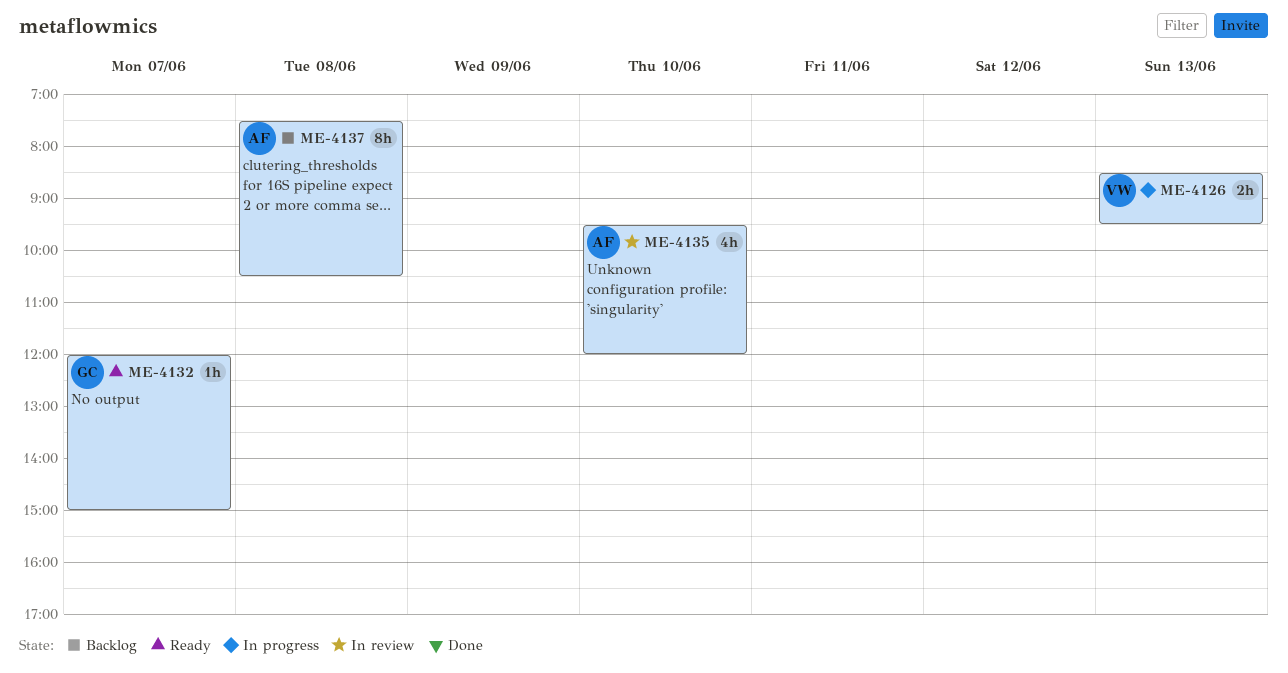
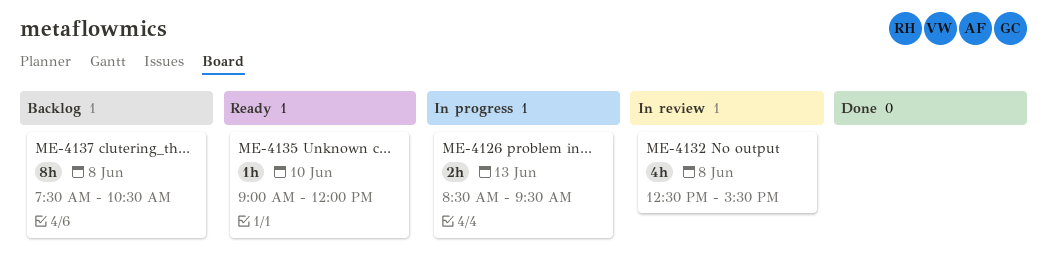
ME-4132, status: Ready -> In review
ME-4132, estimate: 1h -> 4h
ME-4132, day: Jun 7 -> Jun 8
ME-4132, begins: 12:00 -> 12:30
ME-4132, ends: 15:00 -> 15:30
ME-4135, status: In review -> Ready
ME-4135, estimate: 4h -> 1h
ME-4135, begins: 09:30 -> 09:00

